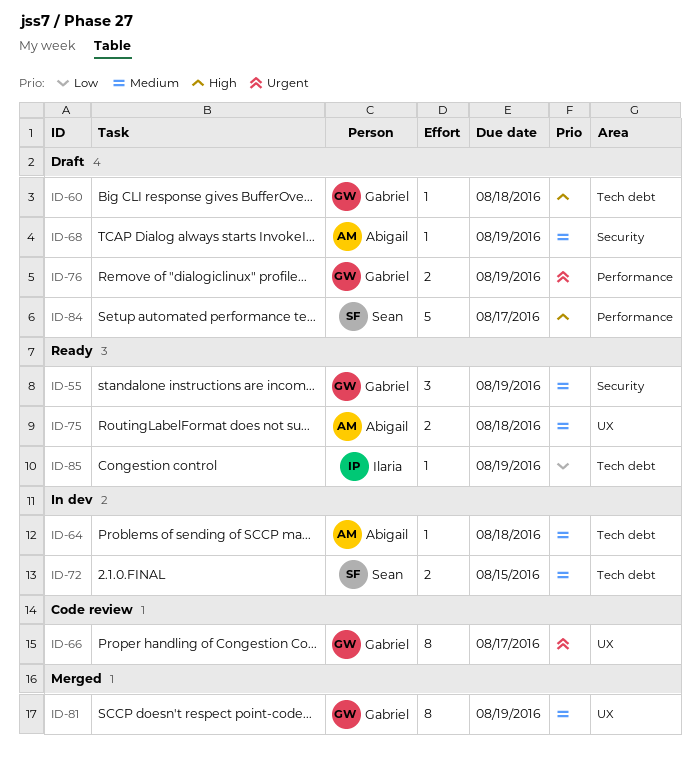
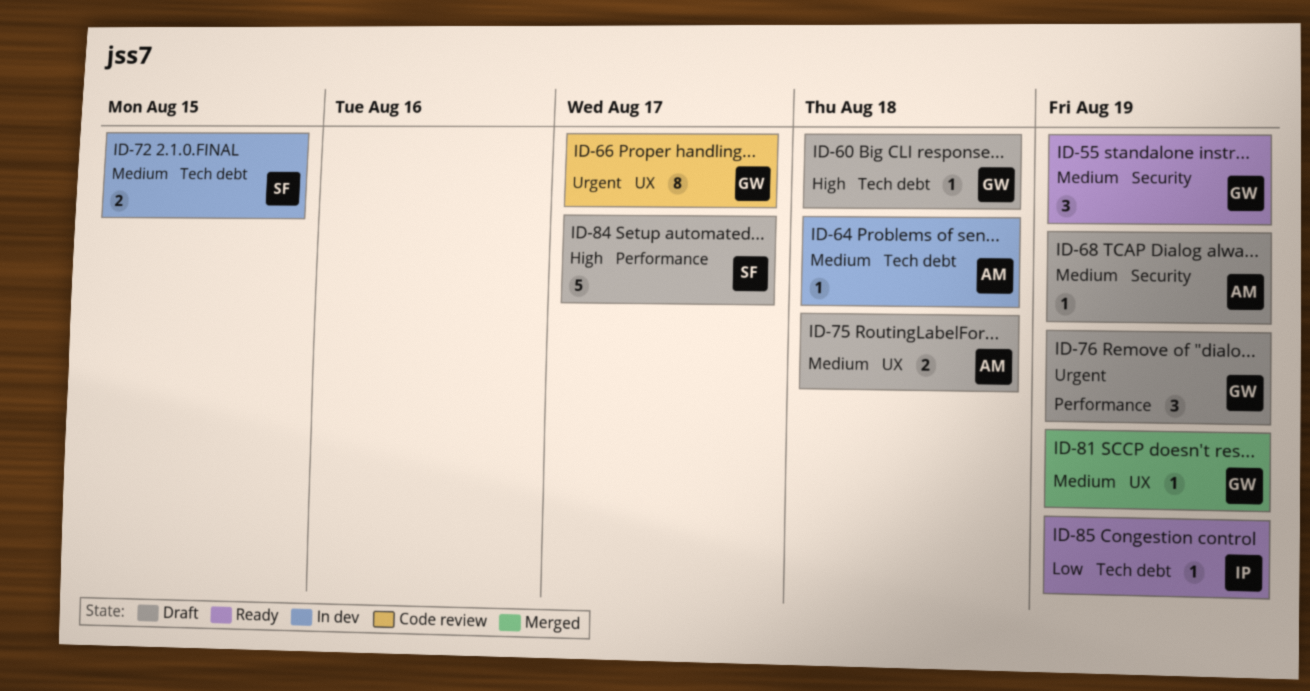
ID-75, status: Ready -> Draft
ID-76, estimate: 2 -> 3
ID-81, estimate: 8 -> 1

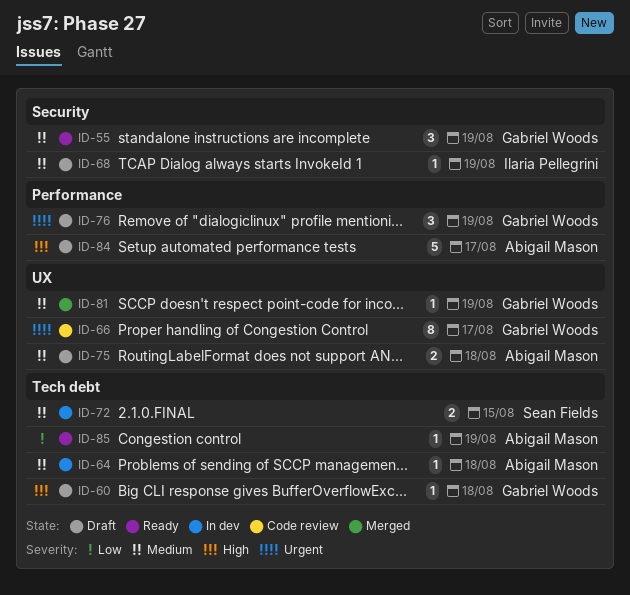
ID-68, owner: Abigail Mason -> Ilaria Pellegrini
ID-84, owner: Sean Fields -> Abigail Mason
ID-85, owner: Ilaria Pellegrini -> Abigail Mason

